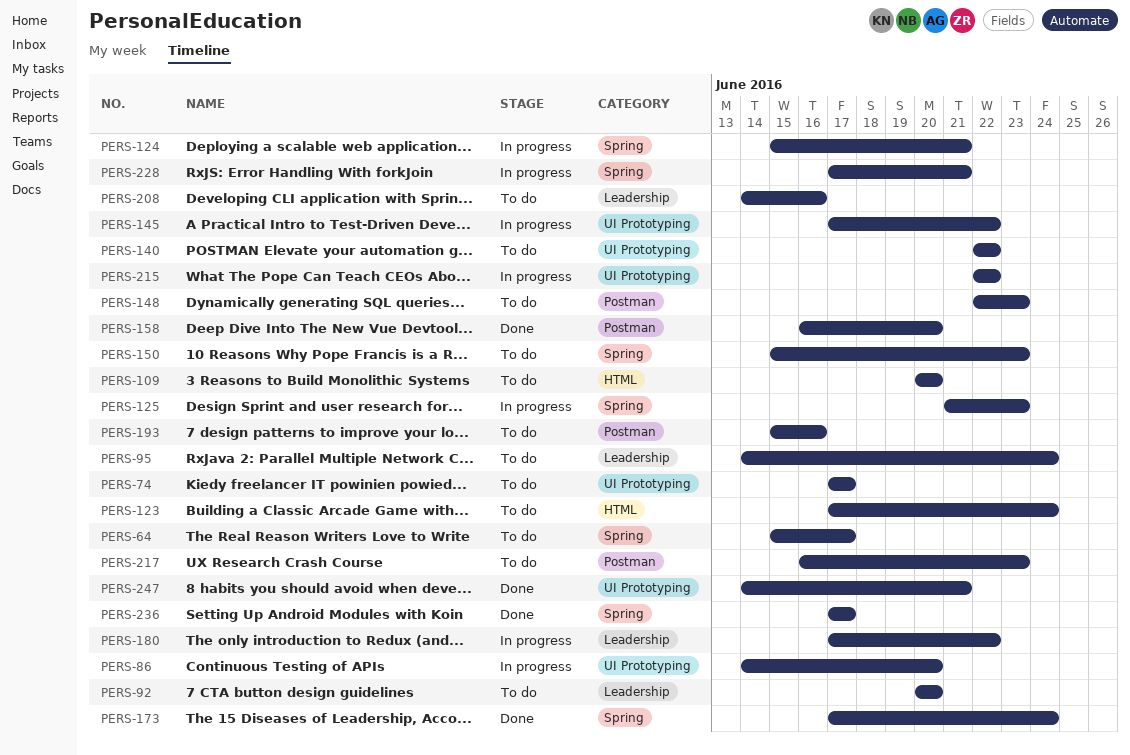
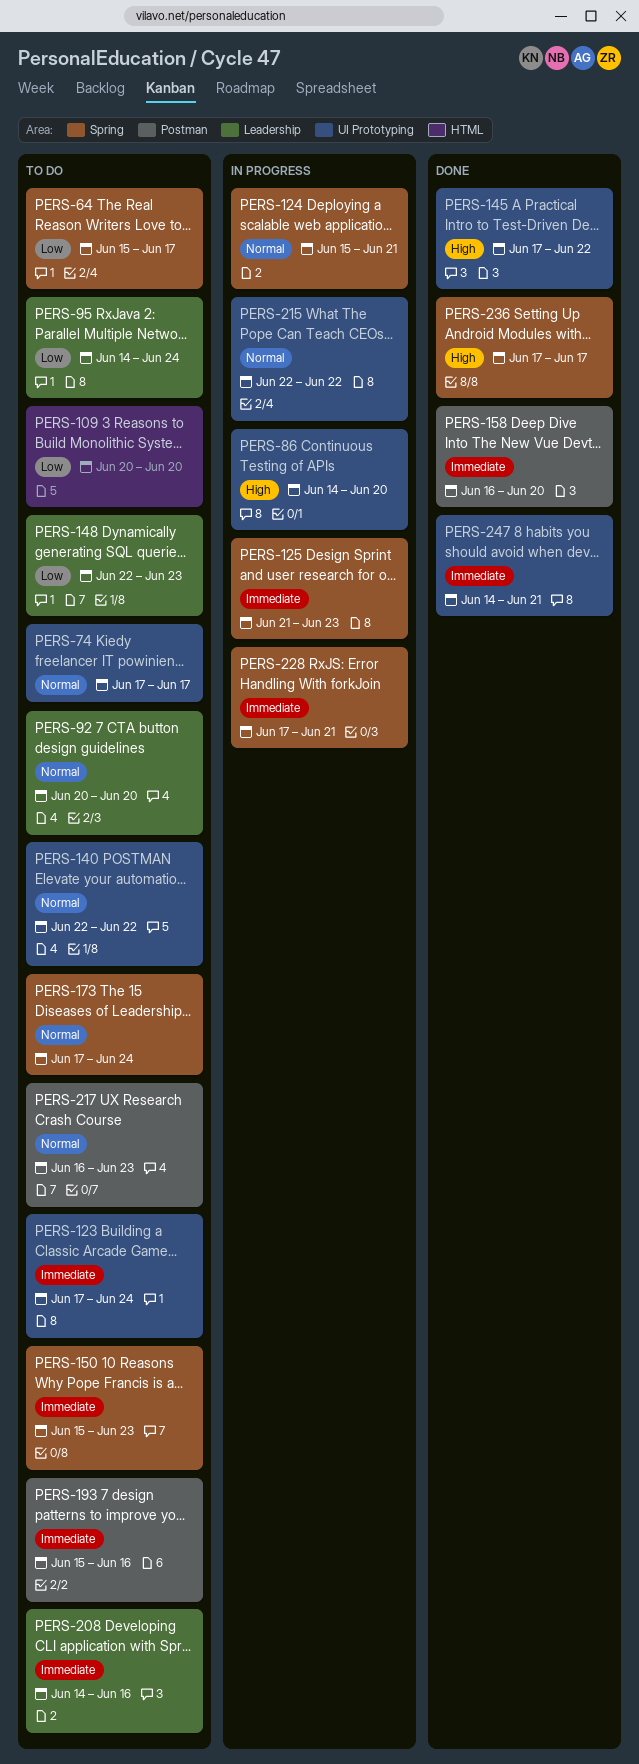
PERS-123, label: HTML -> UI Prototyping
PERS-145, status: In progress -> Done
PERS-148, label: Postman -> Leadership
PERS-173, status: Done -> To do
PERS-180: present -> none

